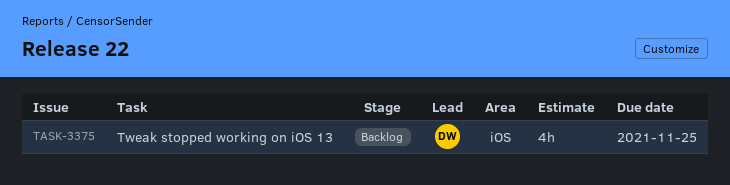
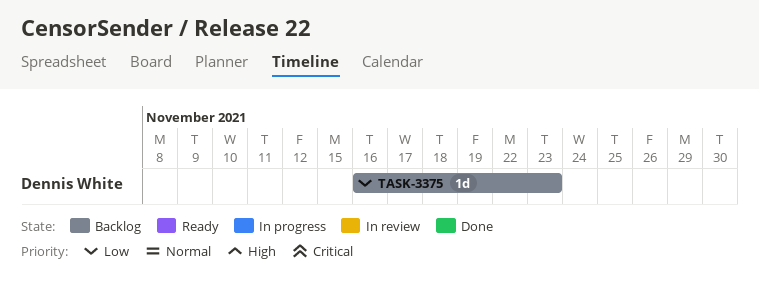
TASK-3375, estimate: 4h -> 1d
TASK-3375, due: Nov 25 -> Nov 23

